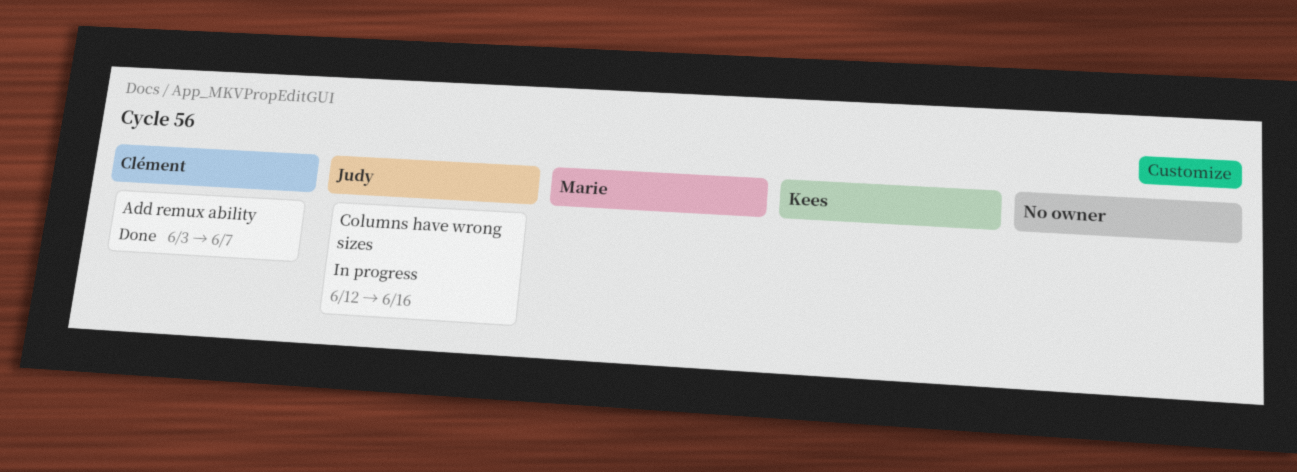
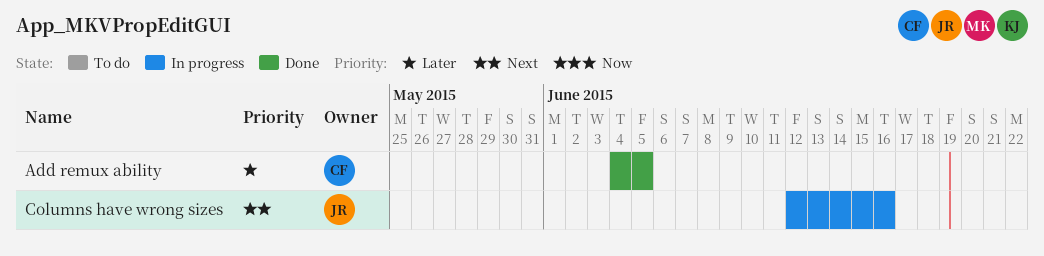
Add remux ability, start: Jun 3 -> Jun 4
Add remux ability, due: Jun 7 -> Jun 5

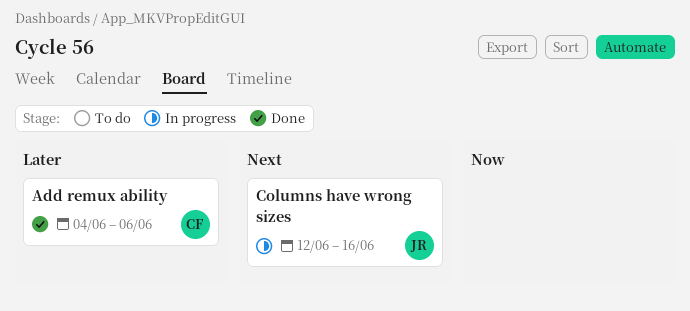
Add remux ability, due: Jun 5 -> Jun 6

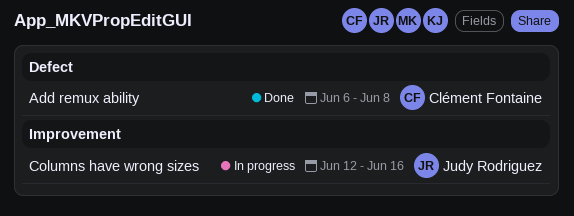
Add remux ability, start: Jun 4 -> Jun 6
Add remux ability, due: Jun 6 -> Jun 8

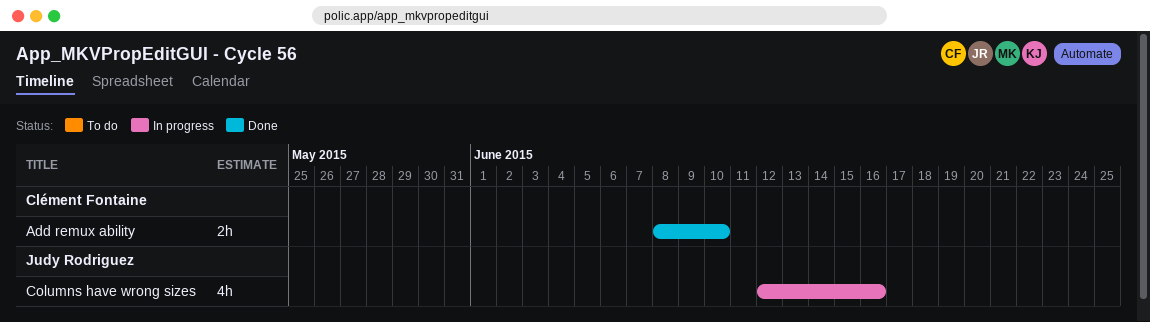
Add remux ability, start: Jun 6 -> Jun 8
Add remux ability, due: Jun 8 -> Jun 10

